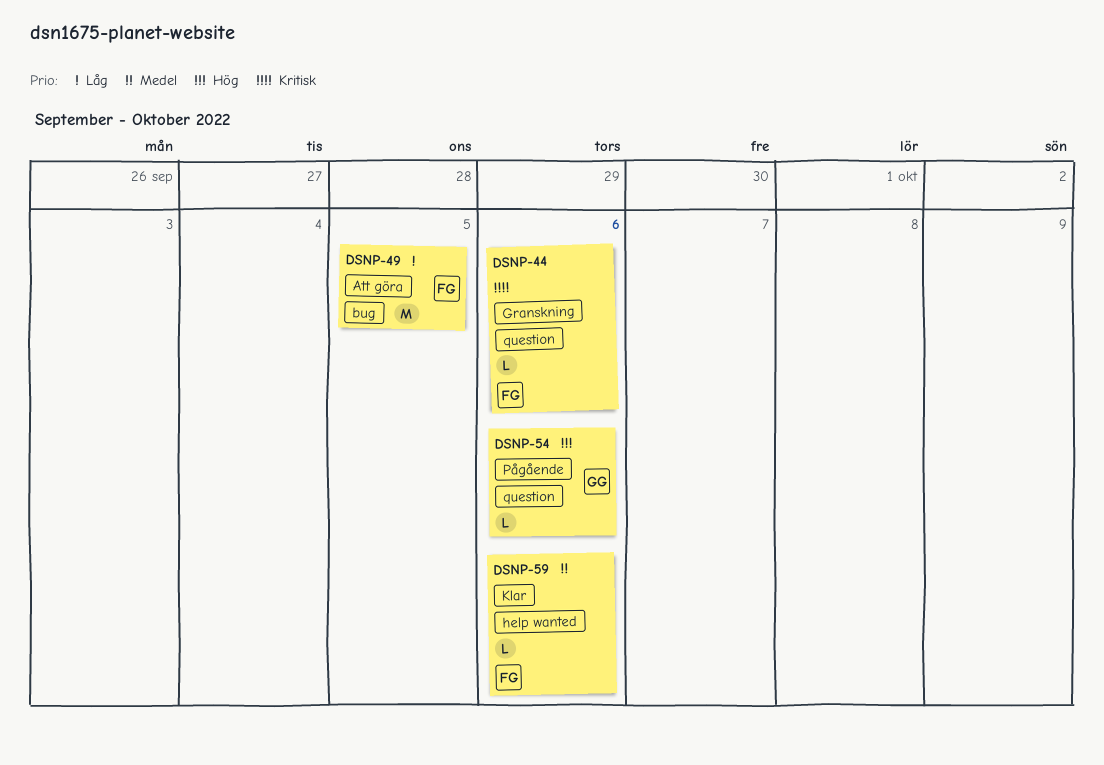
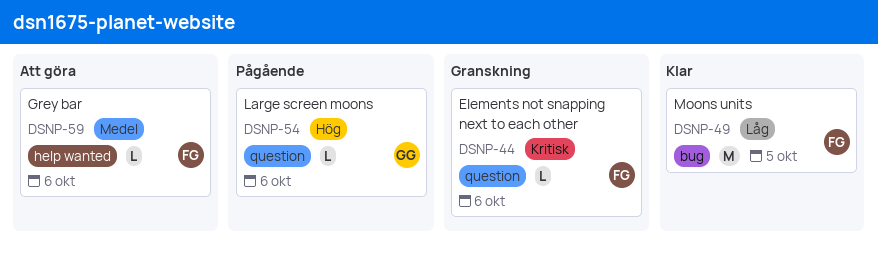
DSNP-49, status: Att göra -> Klar
DSNP-59, status: Klar -> Att göra

